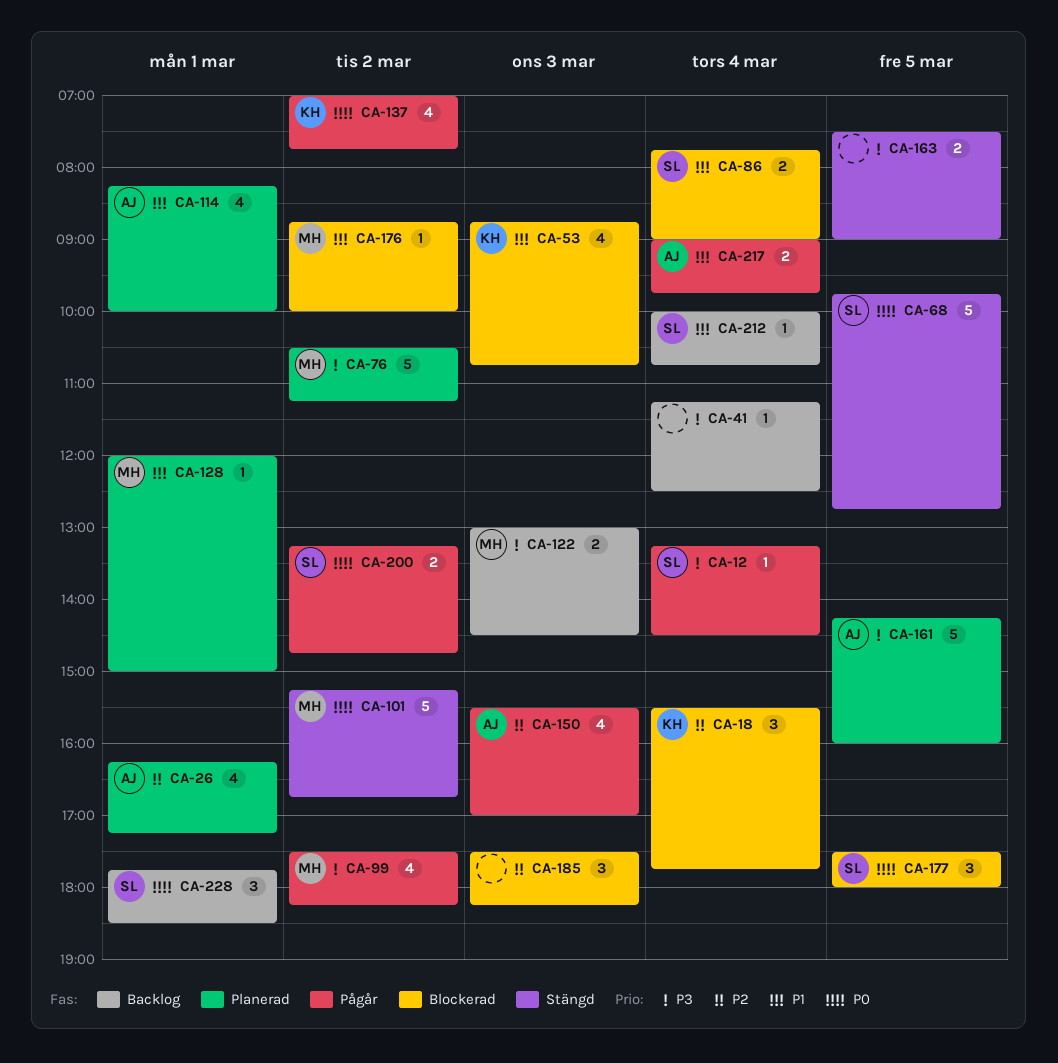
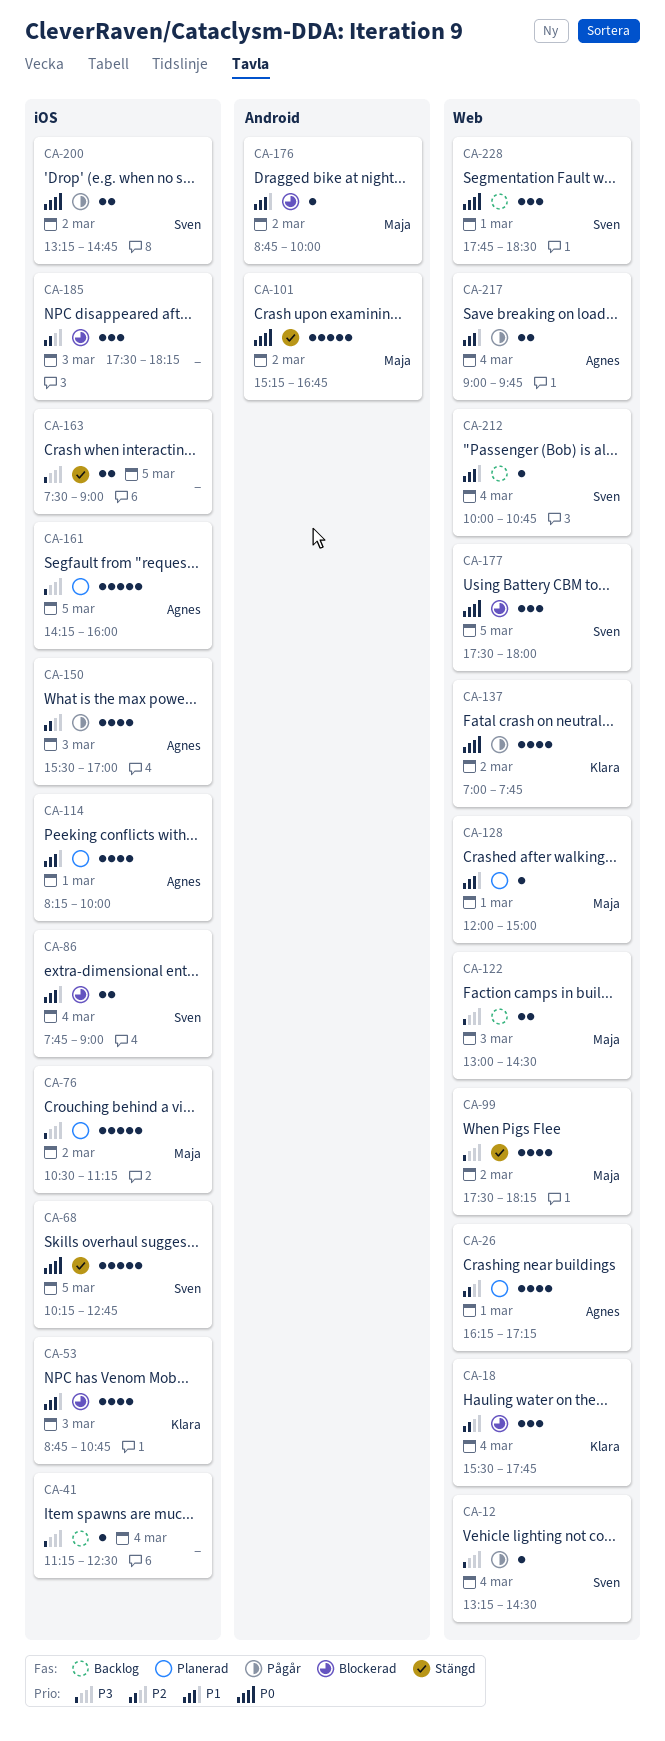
CA-68, begins: 09:45 -> 10:15
CA-99, status: Pågår -> Stängd

